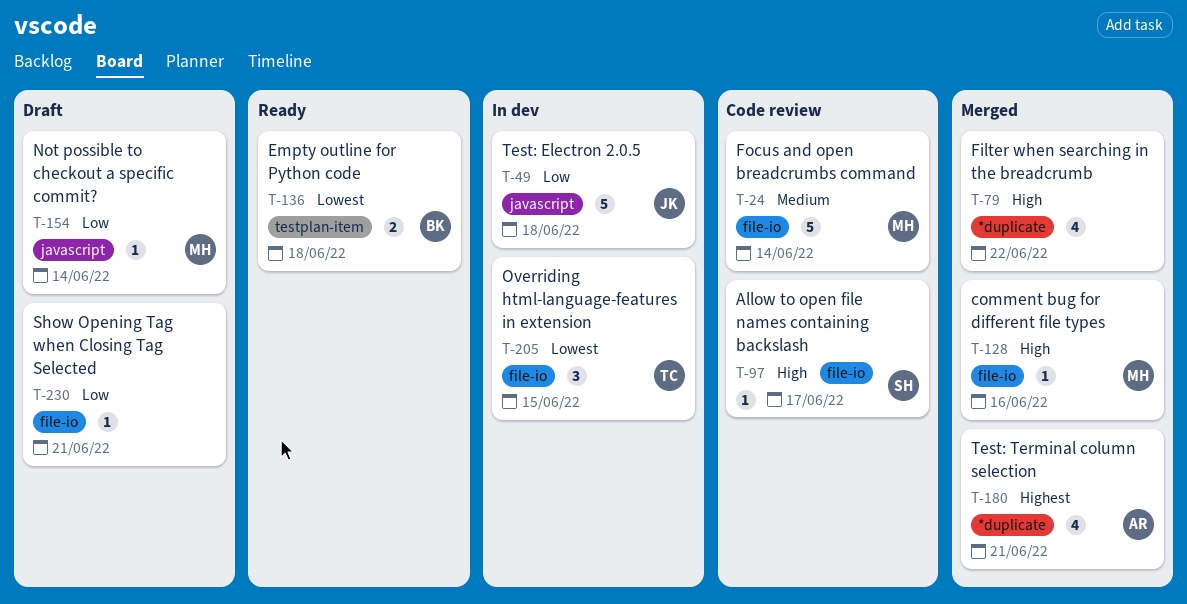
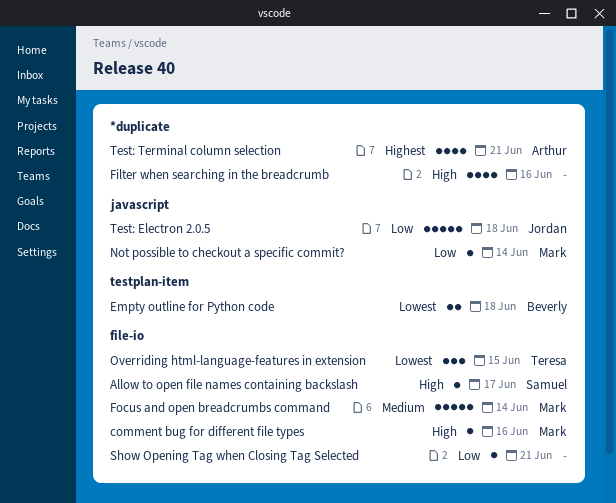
Filter when searching in the breadcrumb, due: Jun 22 -> Jun 16

